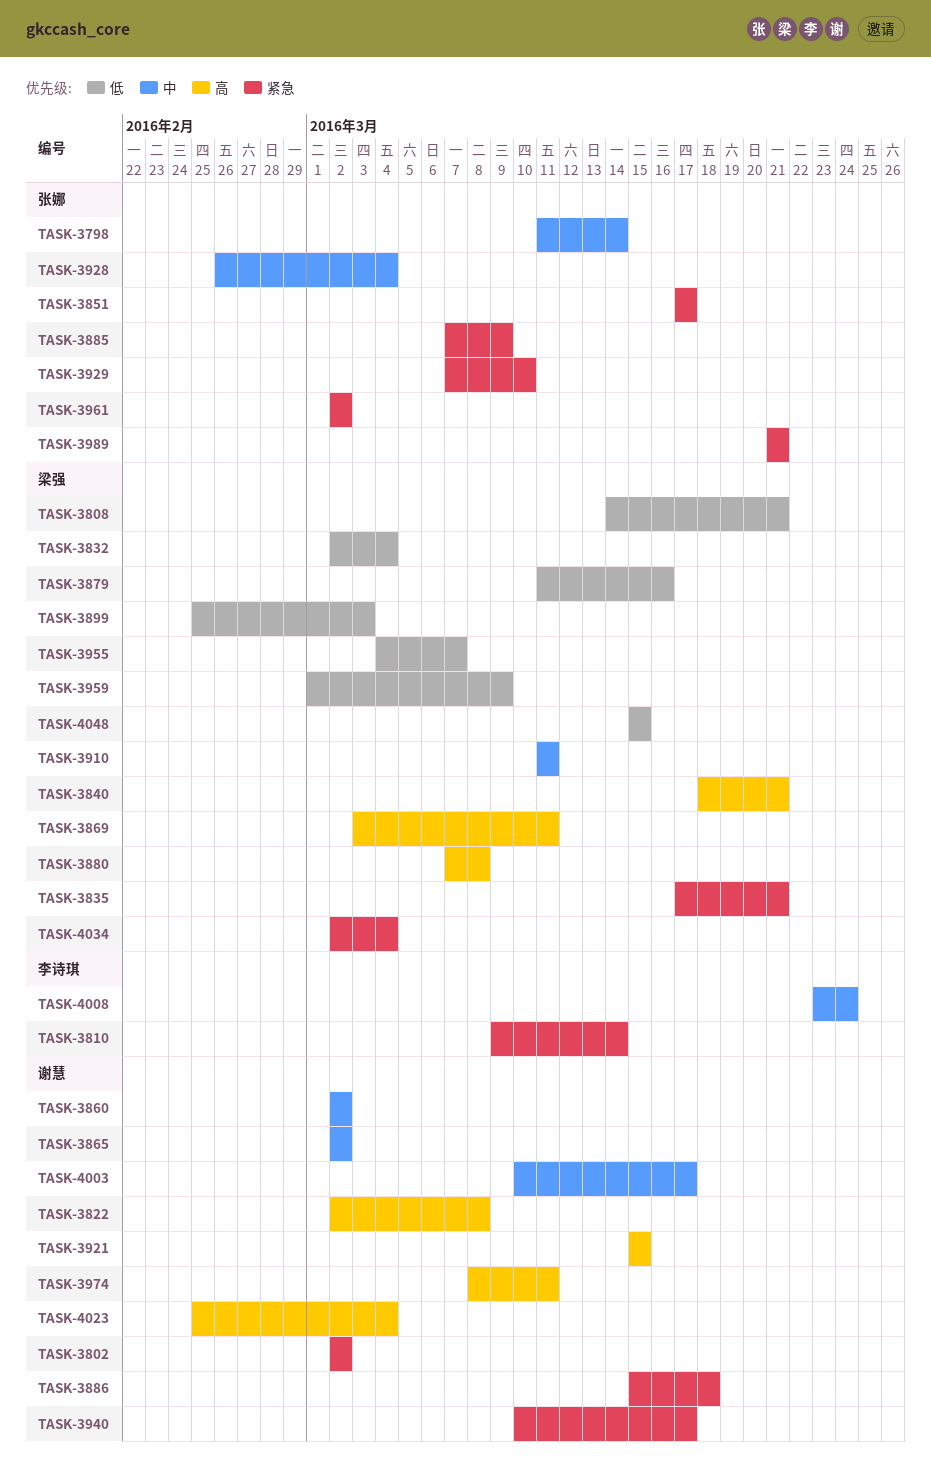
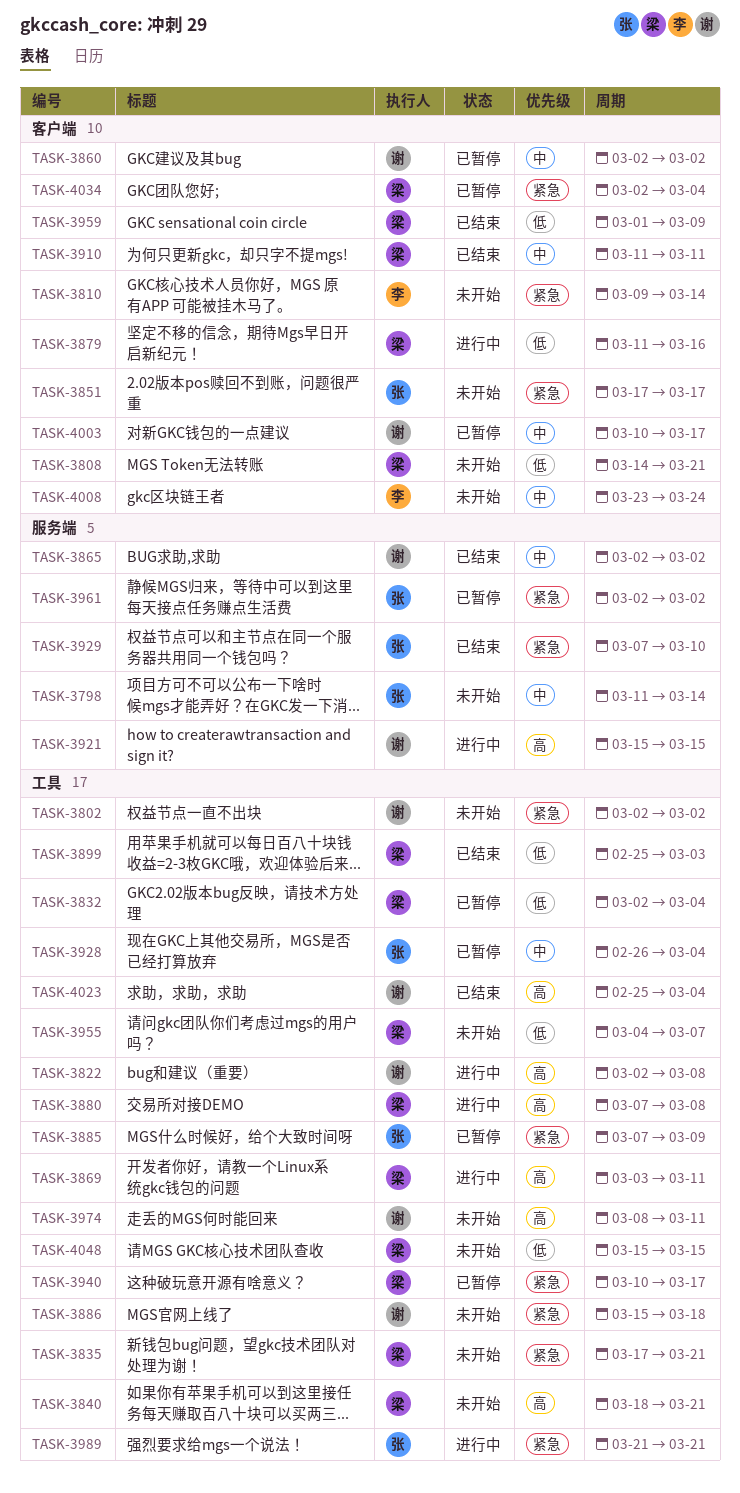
TASK-3940, owner: 谢慧 -> 梁强

